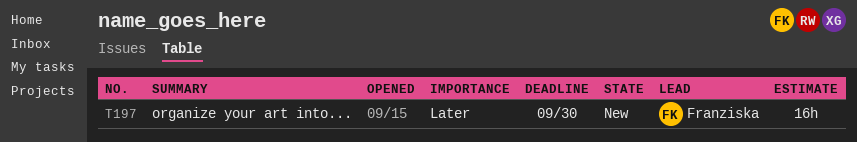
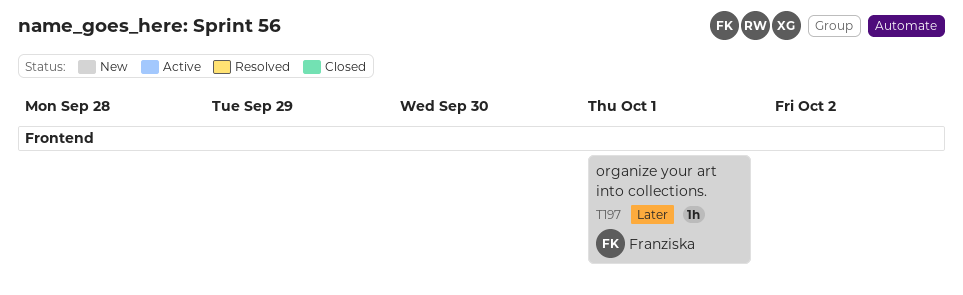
T197, estimate: 16h -> 1h
T197, due: Sep 30 -> Oct 1

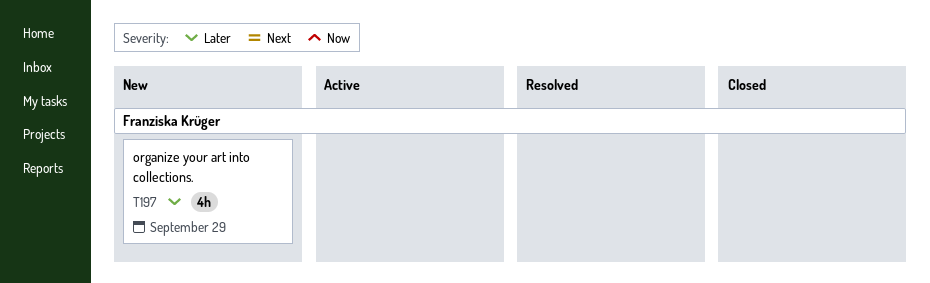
T197, estimate: 1h -> 4h
T197, due: Oct 1 -> Sep 29

